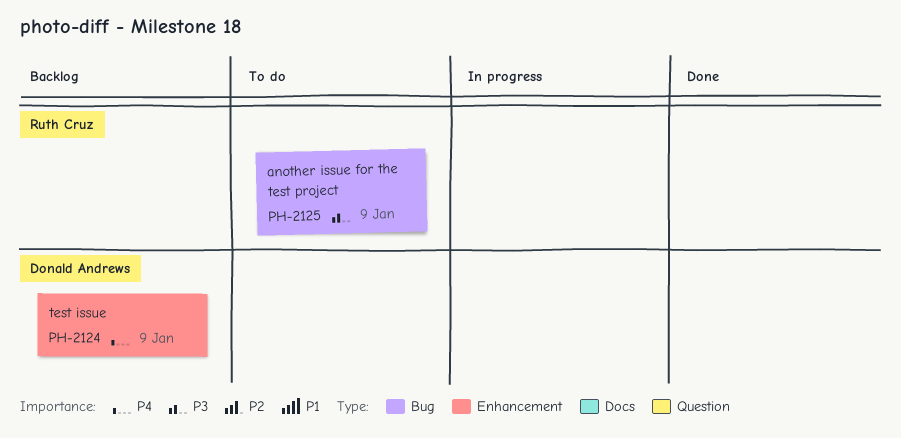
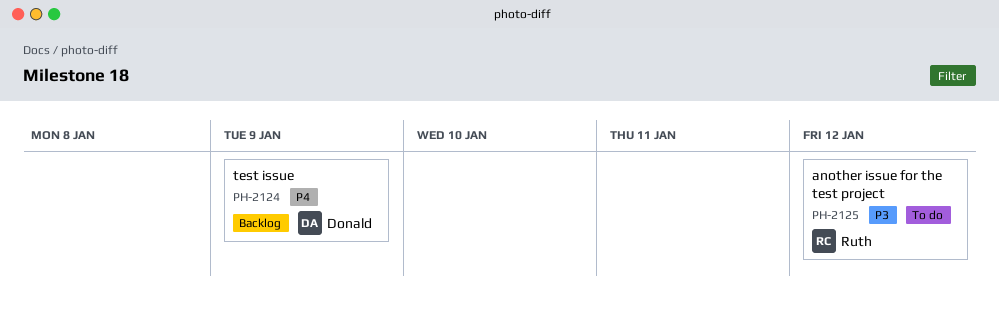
PH-2125, due: Jan 9 -> Jan 12

